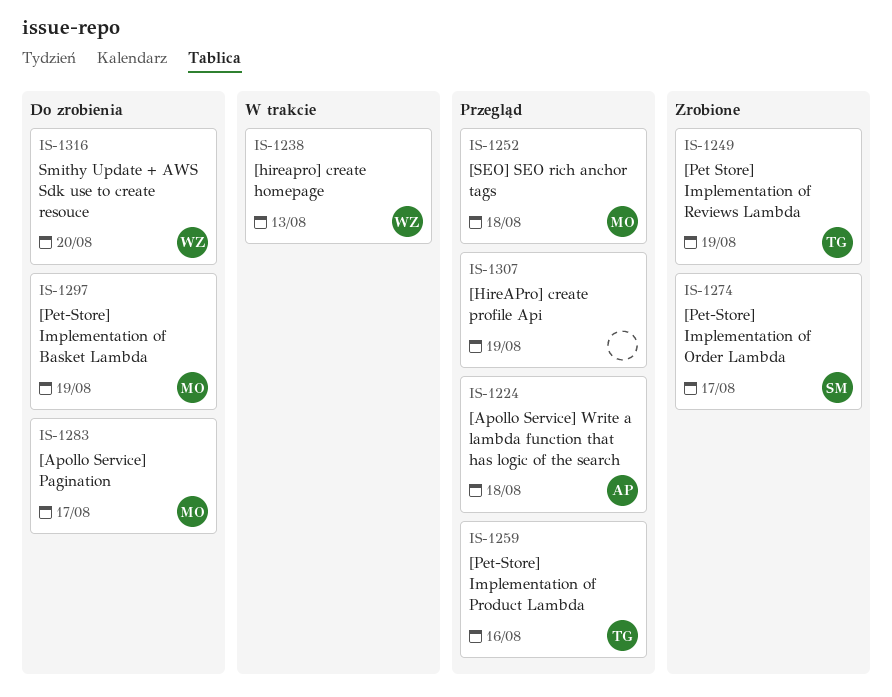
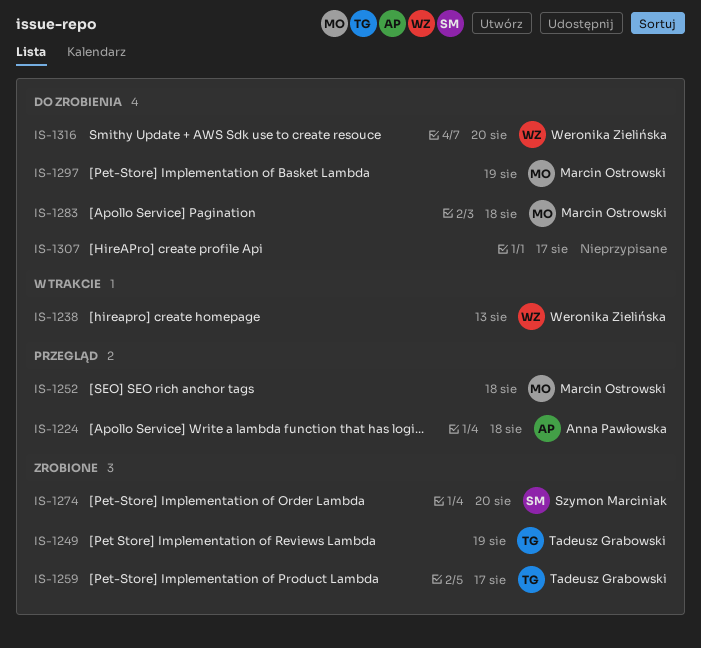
IS-1259, status: Przegląd -> Zrobione
IS-1259, due: Aug 16 -> Aug 17
IS-1274, due: Aug 17 -> Aug 20
IS-1283, due: Aug 17 -> Aug 18
IS-1307, status: Przegląd -> Do zrobienia
IS-1307, due: Aug 19 -> Aug 17

